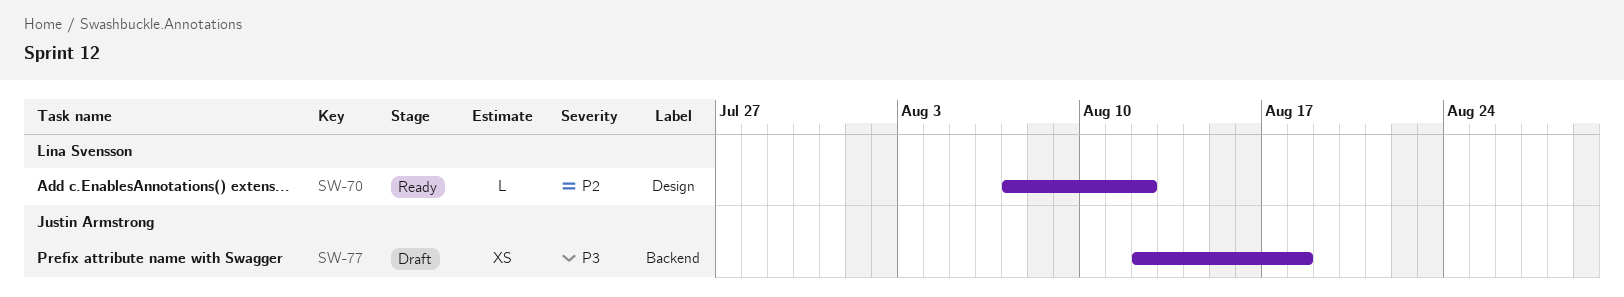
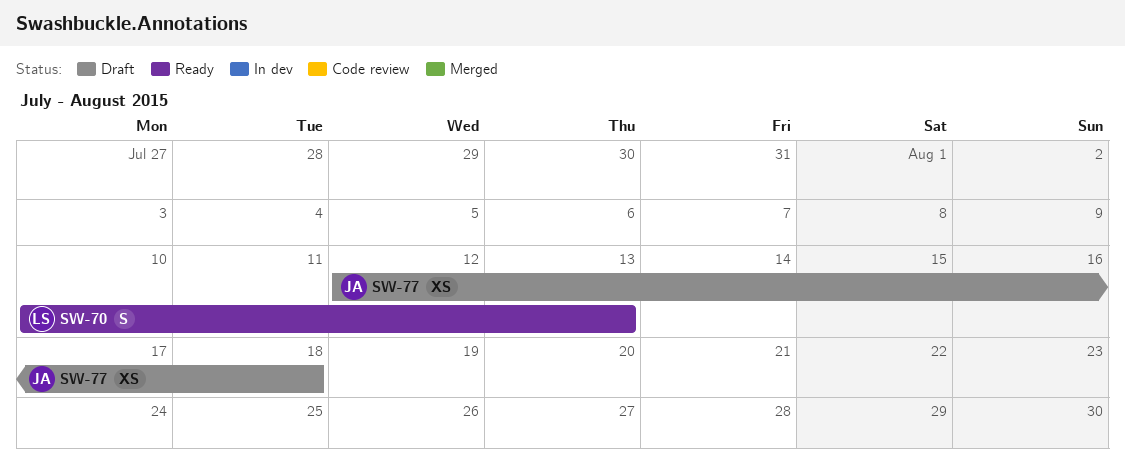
SW-70, estimate: L -> S
SW-70, start: Aug 7 -> Aug 10
SW-70, due: Aug 12 -> Aug 13

